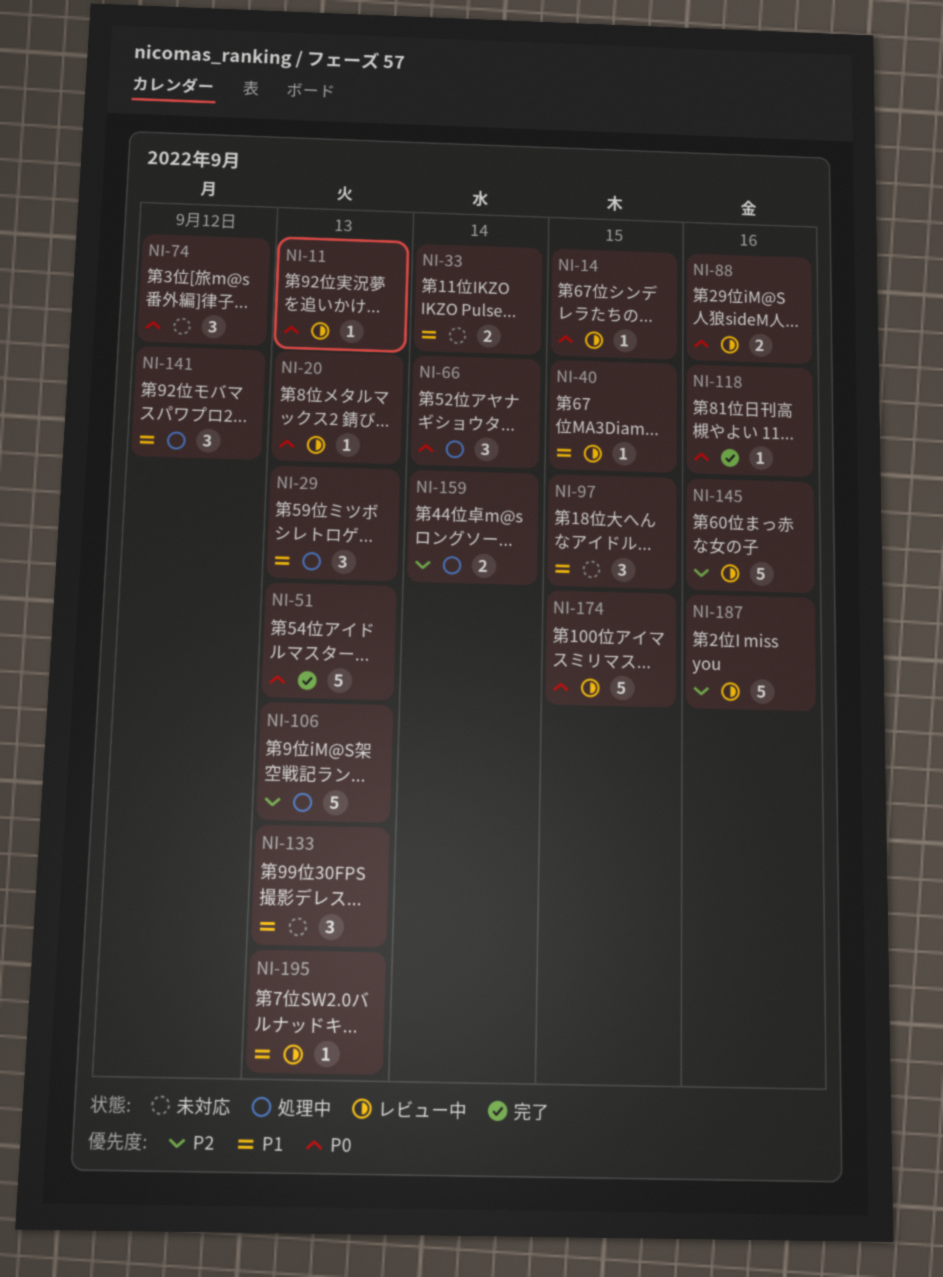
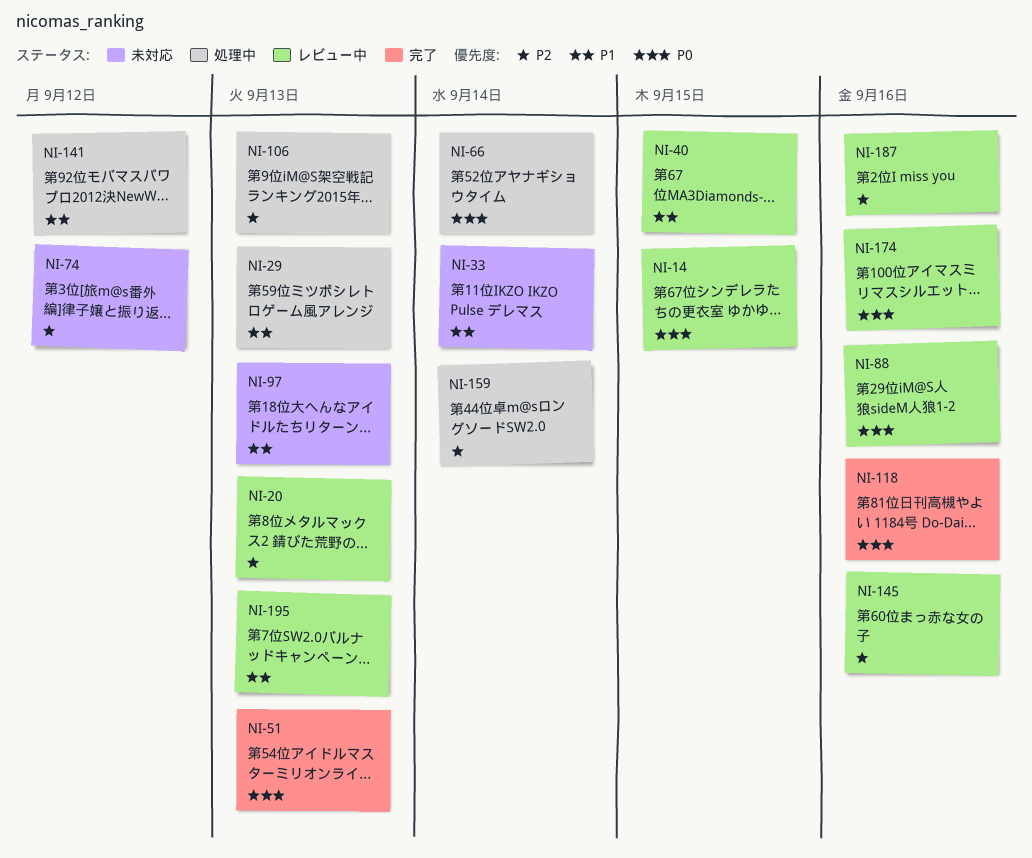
NI-11: present -> none
NI-20, priority: P0 -> P2
NI-74, priority: P0 -> P2
NI-97, due: Sep 15 -> Sep 13
NI-133: present -> none
NI-174, due: Sep 15 -> Sep 16

